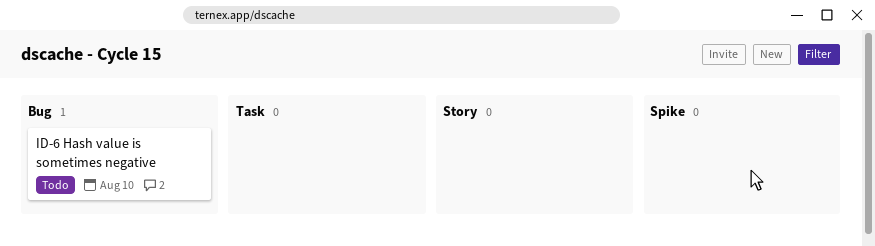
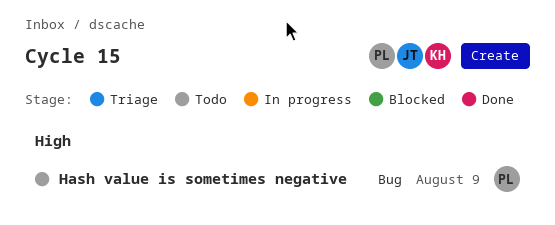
Hash value is sometimes negative, due: Aug 10 -> Aug 9

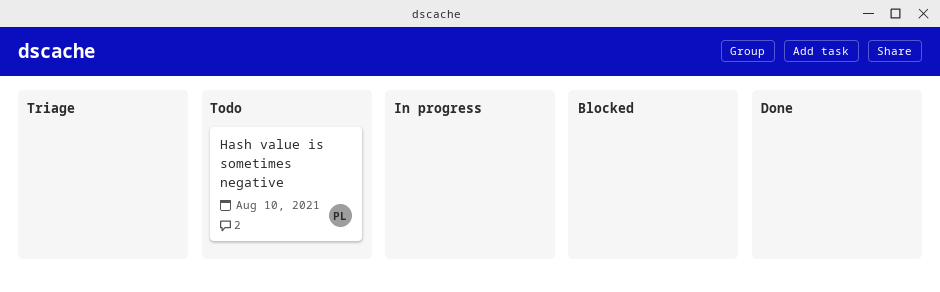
Hash value is sometimes negative, due: Aug 9 -> Aug 10

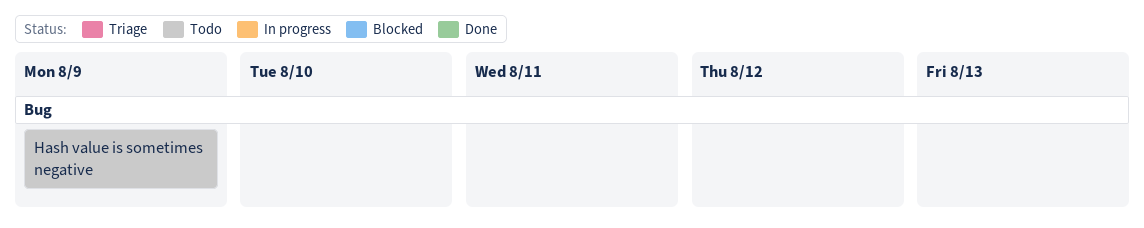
Hash value is sometimes negative, due: Aug 10 -> Aug 9

